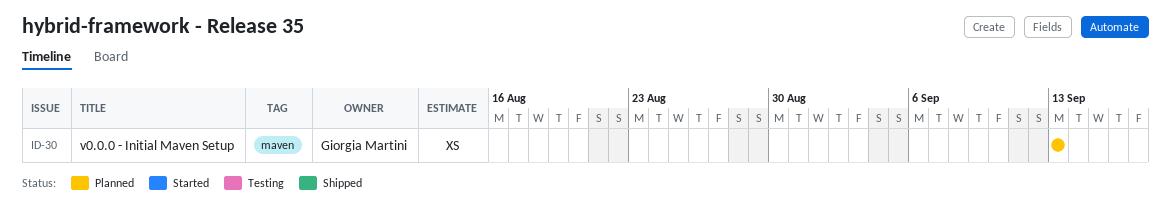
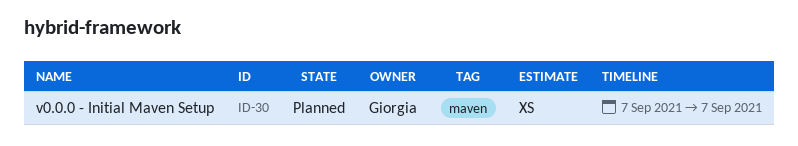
ID-30, start: Sep 13 -> Sep 7
ID-30, due: Sep 13 -> Sep 7

